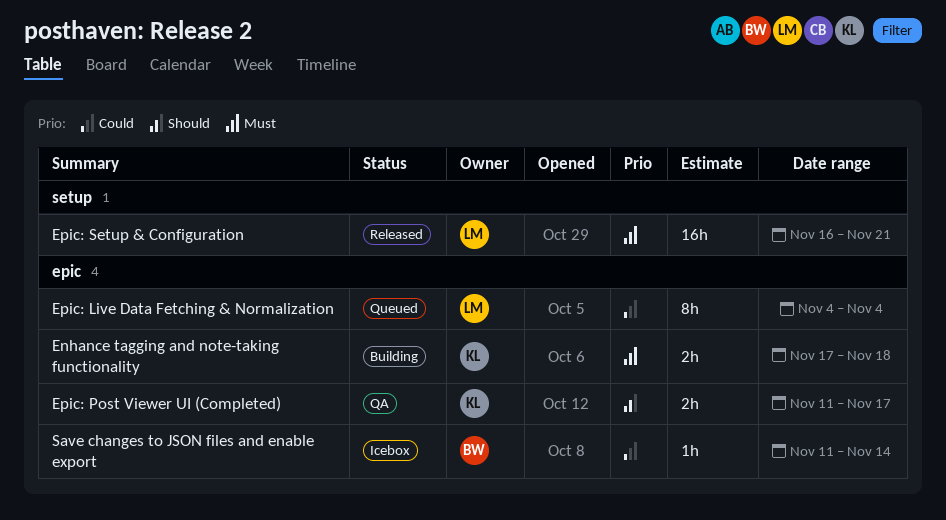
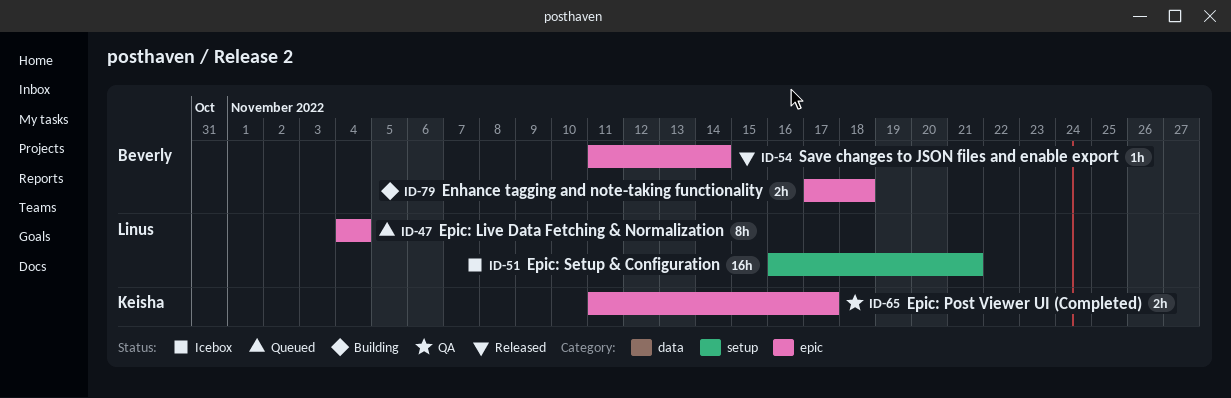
Enhance tagging and note-taking functionality, owner: Keisha -> Beverly
Epic: Setup & Configuration, status: Released -> Icebox
Save changes to JSON files and enable export, status: Icebox -> Released

